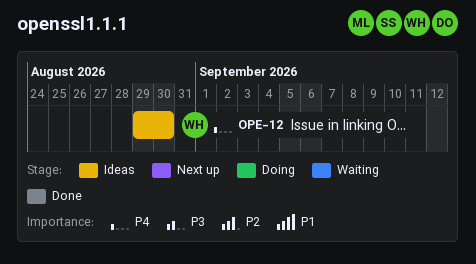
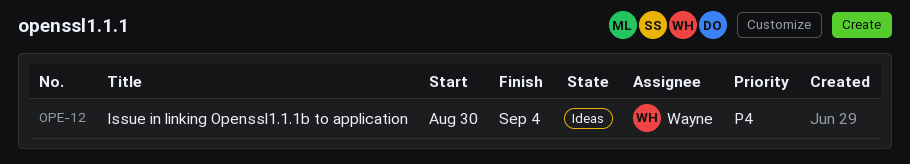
OPE-12, start: Aug 29 -> Aug 30
OPE-12, due: Aug 30 -> Sep 4

